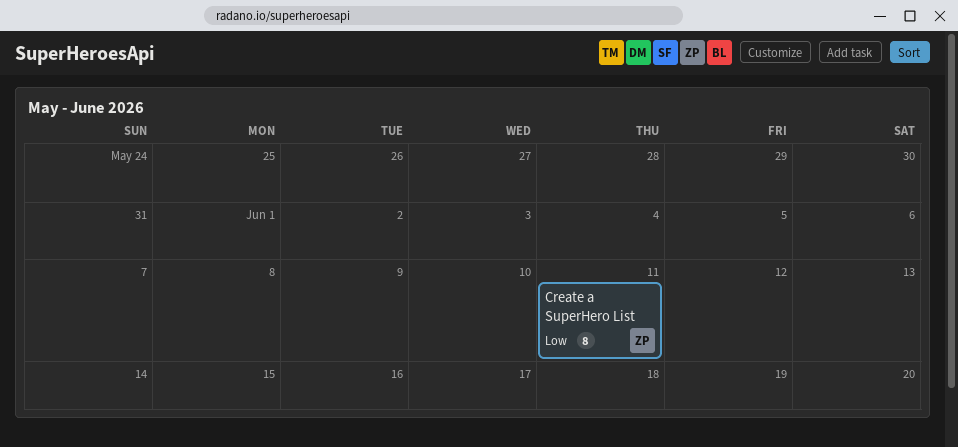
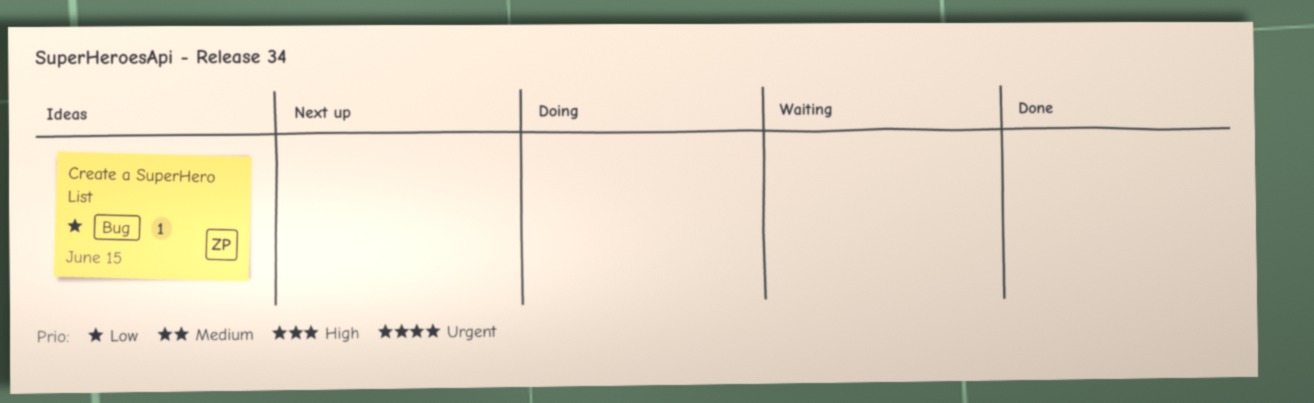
Create a SuperHero List, estimate: 8 -> 1
Create a SuperHero List, due: Jun 11 -> Jun 15

